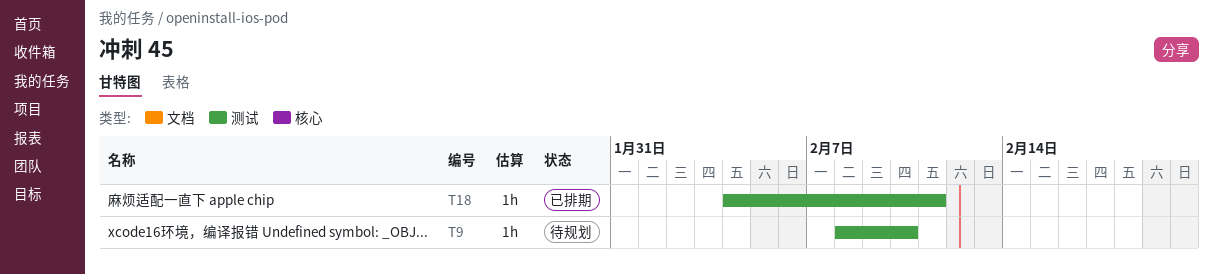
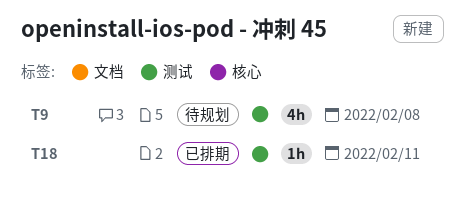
T9, estimate: 1h -> 4h
T9, due: Feb 10 -> Feb 8

